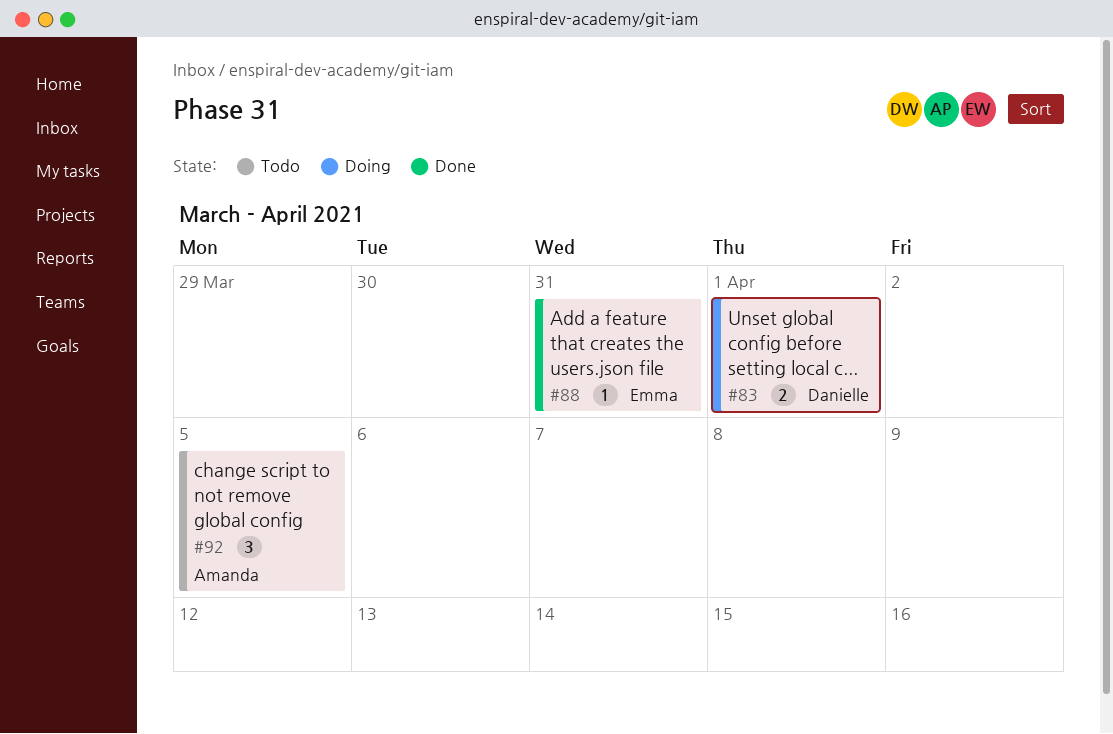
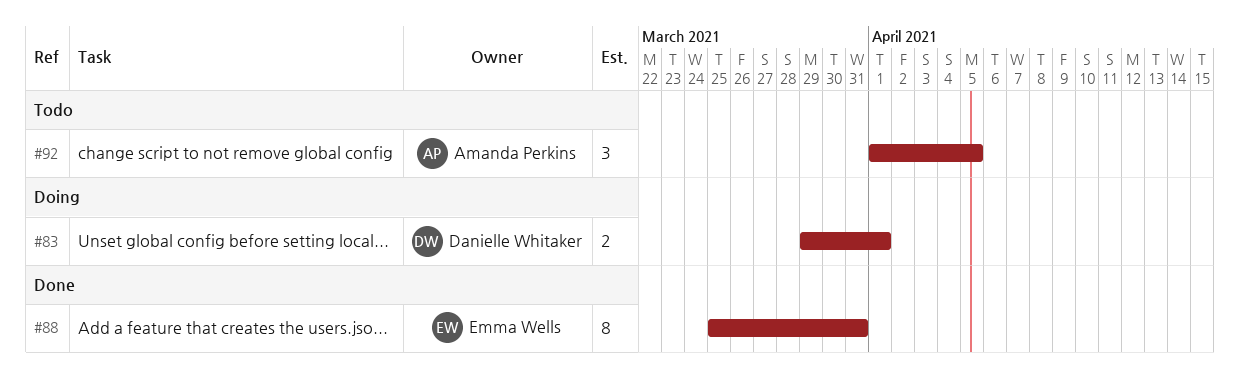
#88, estimate: 1 -> 8

